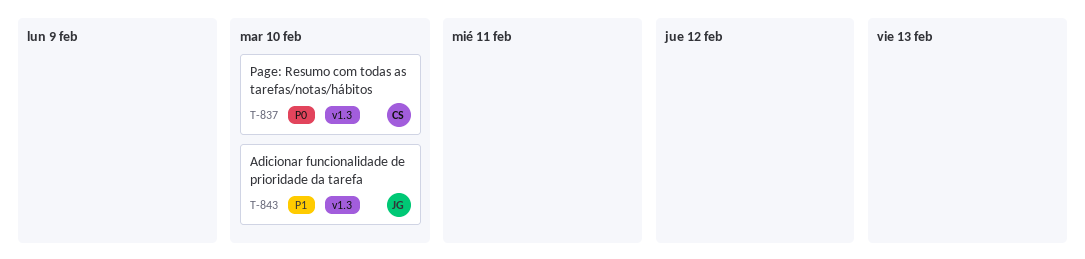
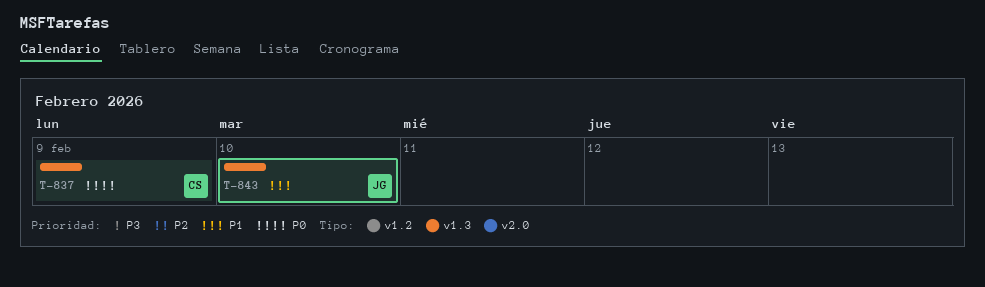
T-837, due: Feb 10 -> Feb 9

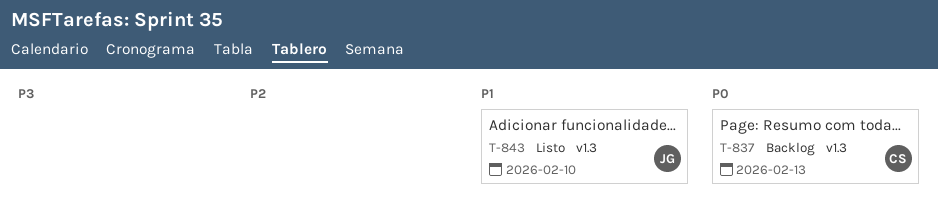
T-837, due: Feb 9 -> Feb 13

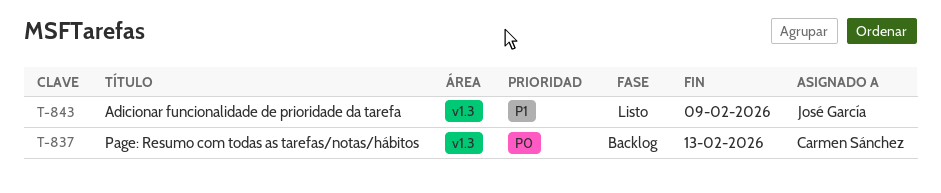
T-843, due: Feb 10 -> Feb 9

